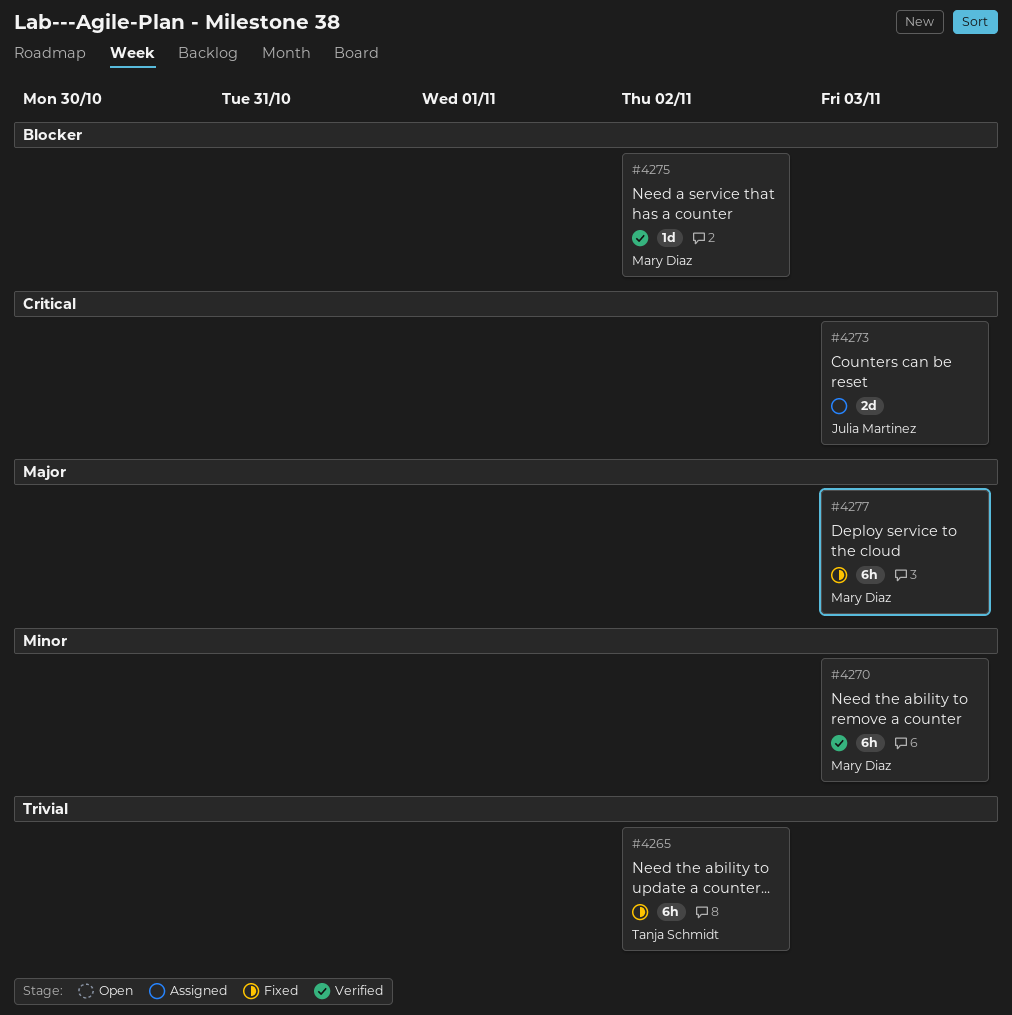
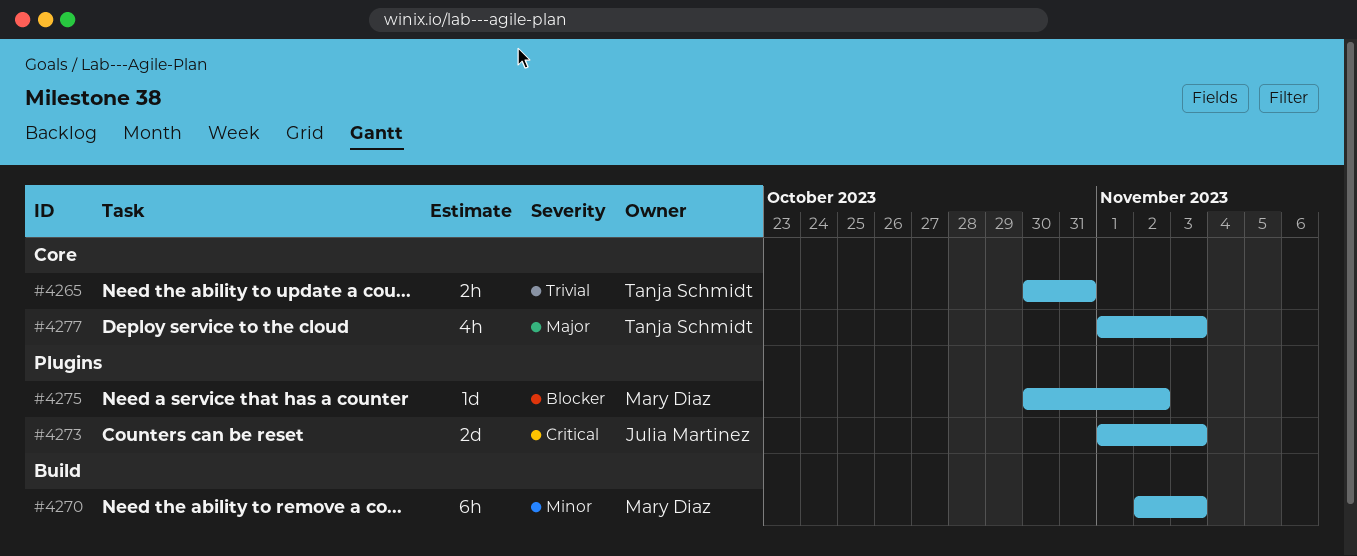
#4265, estimate: 6h -> 2h
#4265, due: Nov 2 -> Oct 31
#4277, owner: Mary Diaz -> Tanja Schmidt
#4277, estimate: 6h -> 4h

